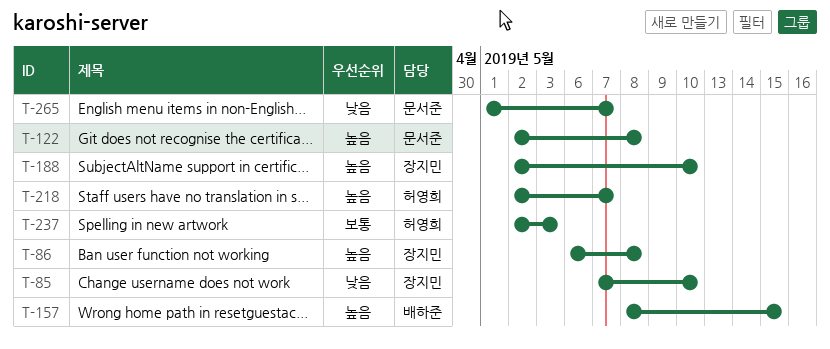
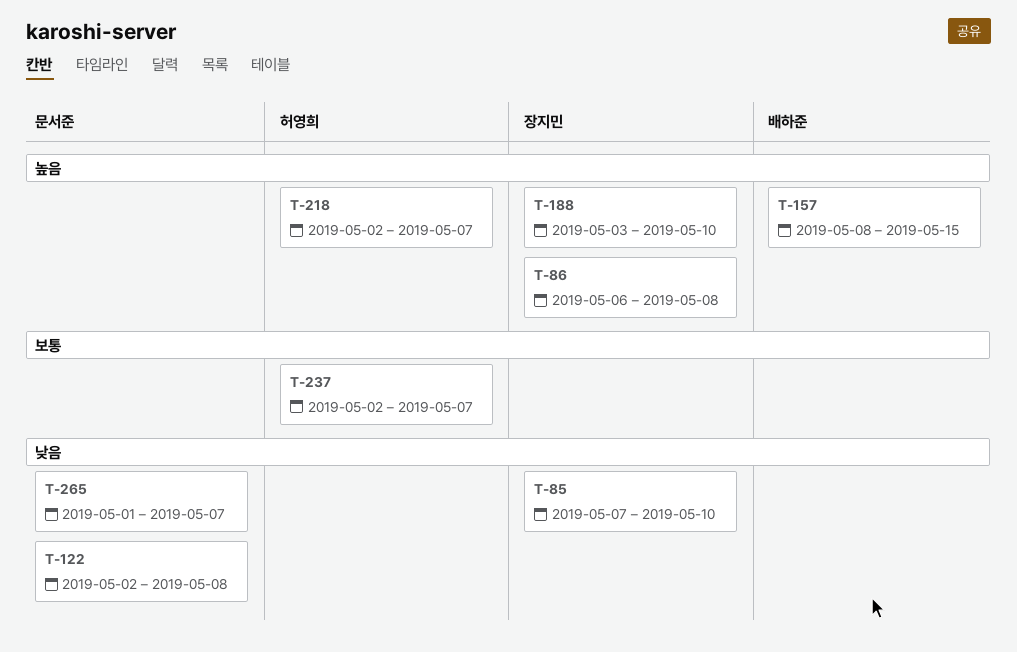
T-122, priority: 높음 -> 낮음
T-188, start: May 2 -> May 3
T-237, due: May 3 -> May 7

